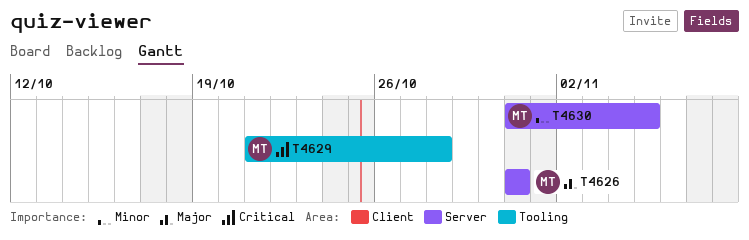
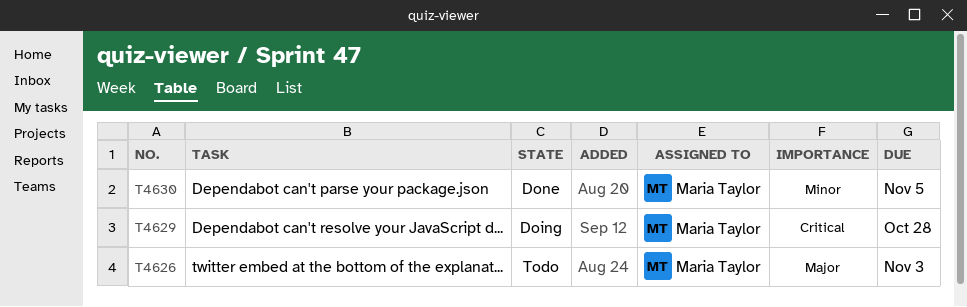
T4626, due: Oct 31 -> Nov 3

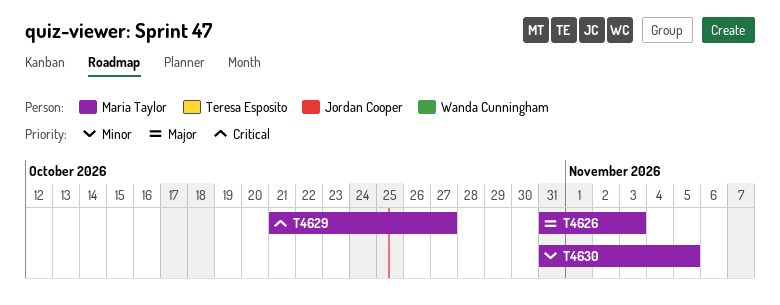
T4629, due: Oct 28 -> Oct 27

